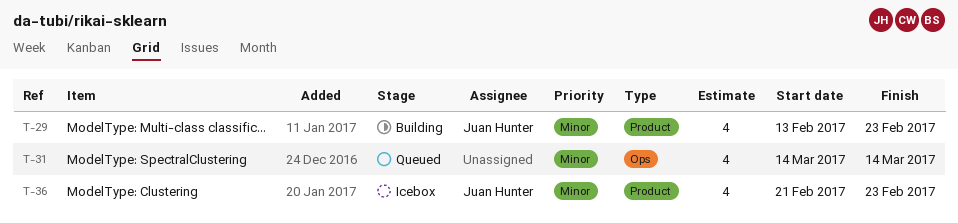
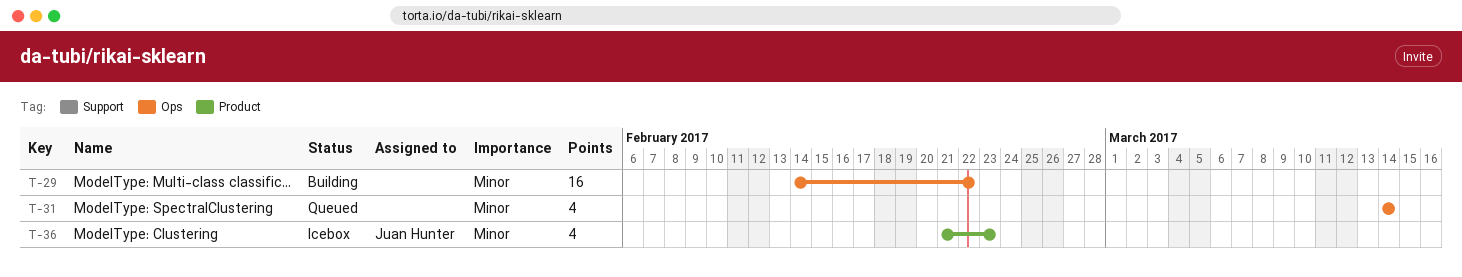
T-29, owner: Juan Hunter -> none
T-29, label: Product -> Ops
T-29, estimate: 4 -> 16
T-29, start: Feb 13 -> Feb 14
T-29, due: Feb 23 -> Feb 22

